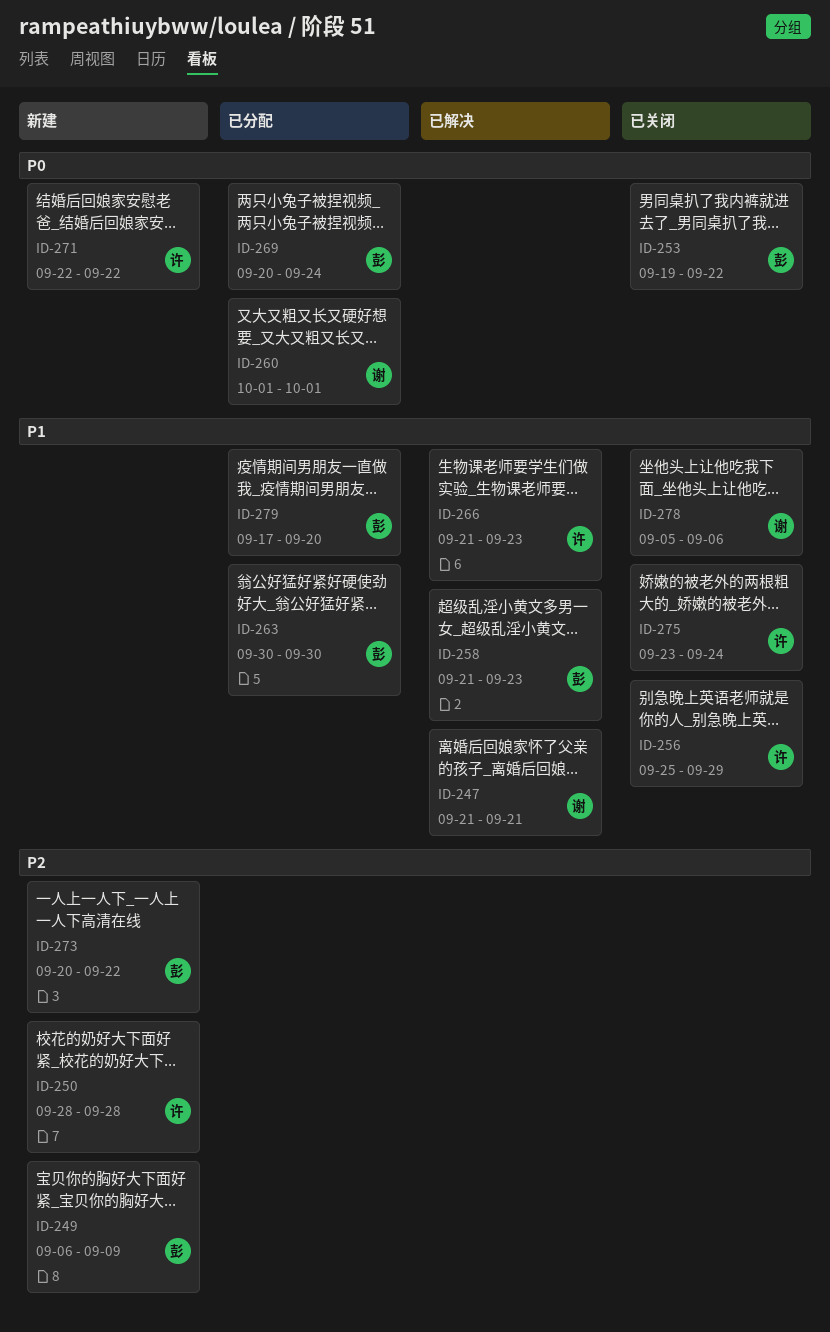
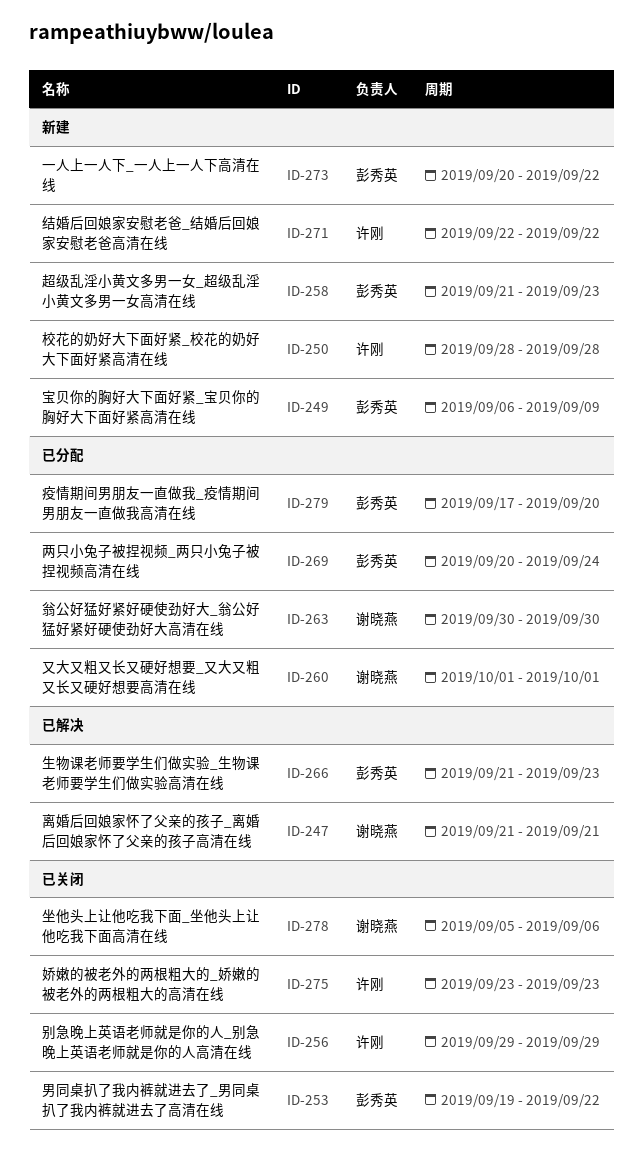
ID-256, start: Sep 25 -> Sep 29
ID-258, status: 已解决 -> 新建
ID-263, owner: 彭秀英 -> 谢晓燕
ID-266, owner: 许刚 -> 彭秀英
ID-275, due: Sep 24 -> Sep 23

